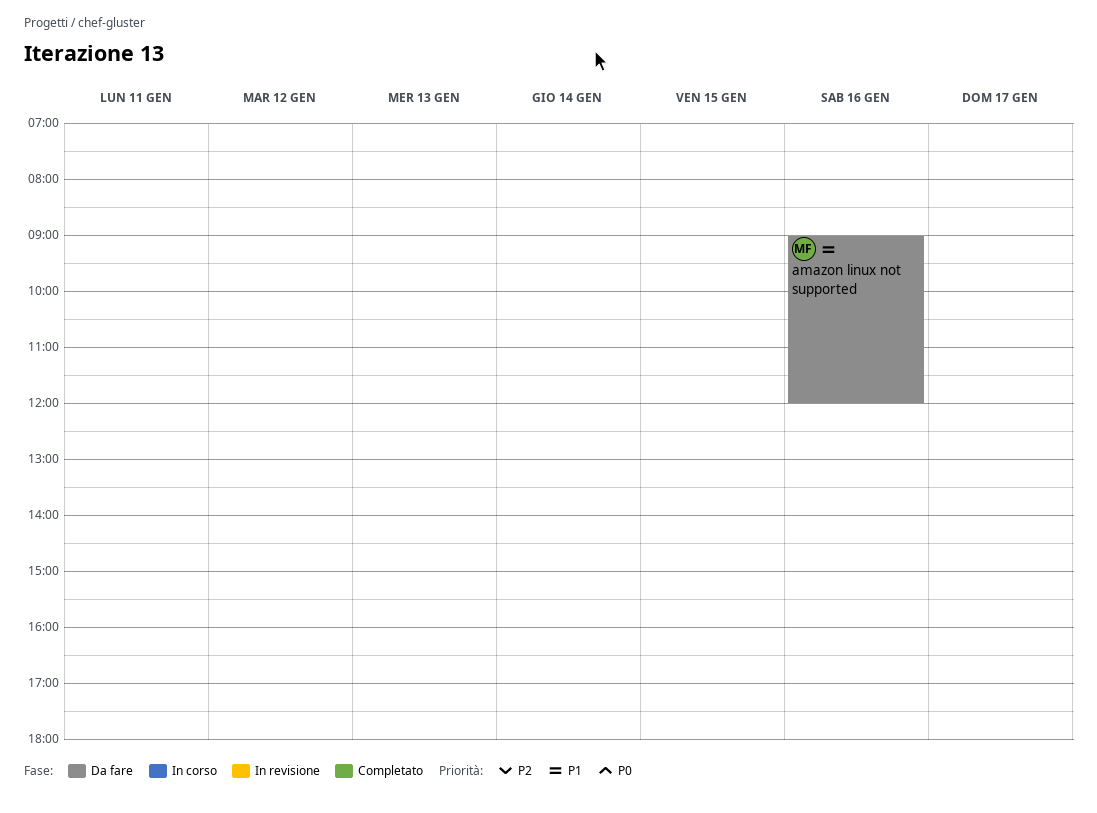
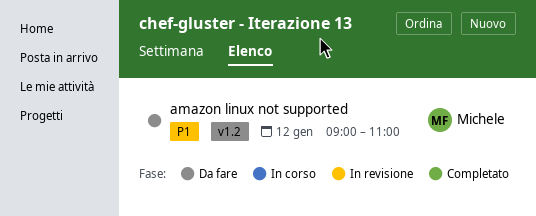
amazon linux not supported, day: Jan 16 -> Jan 12
amazon linux not supported, ends: 12:00 -> 11:00

